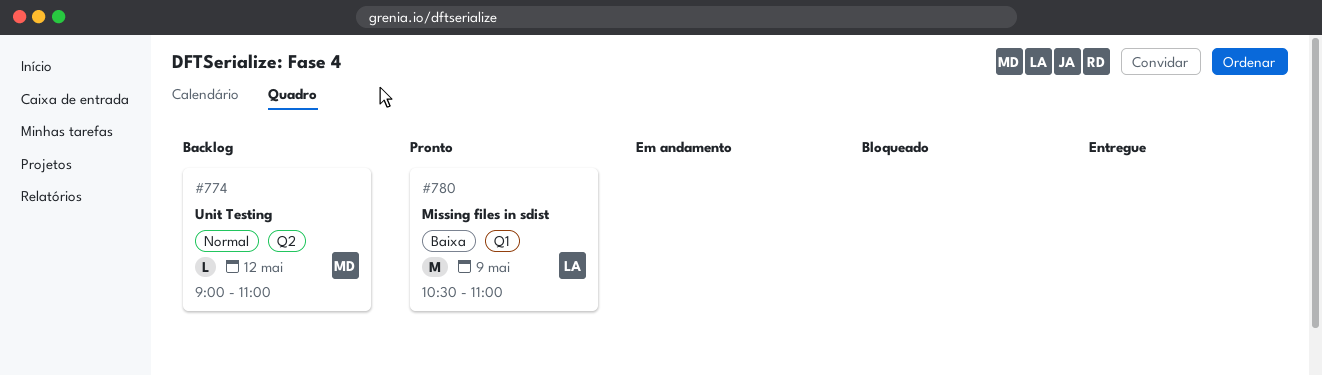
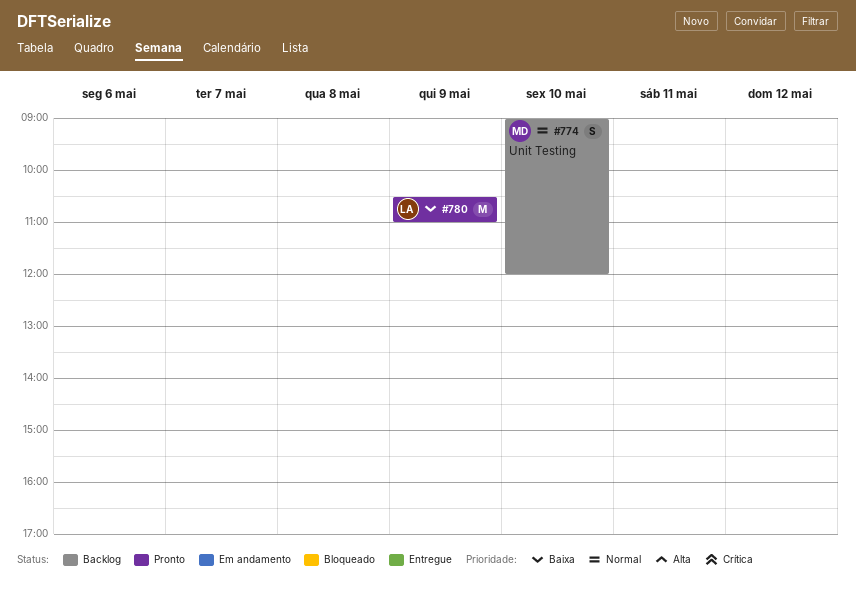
#774, estimate: L -> S
#774, day: May 12 -> May 10
#774, ends: 11:00 -> 12:00

